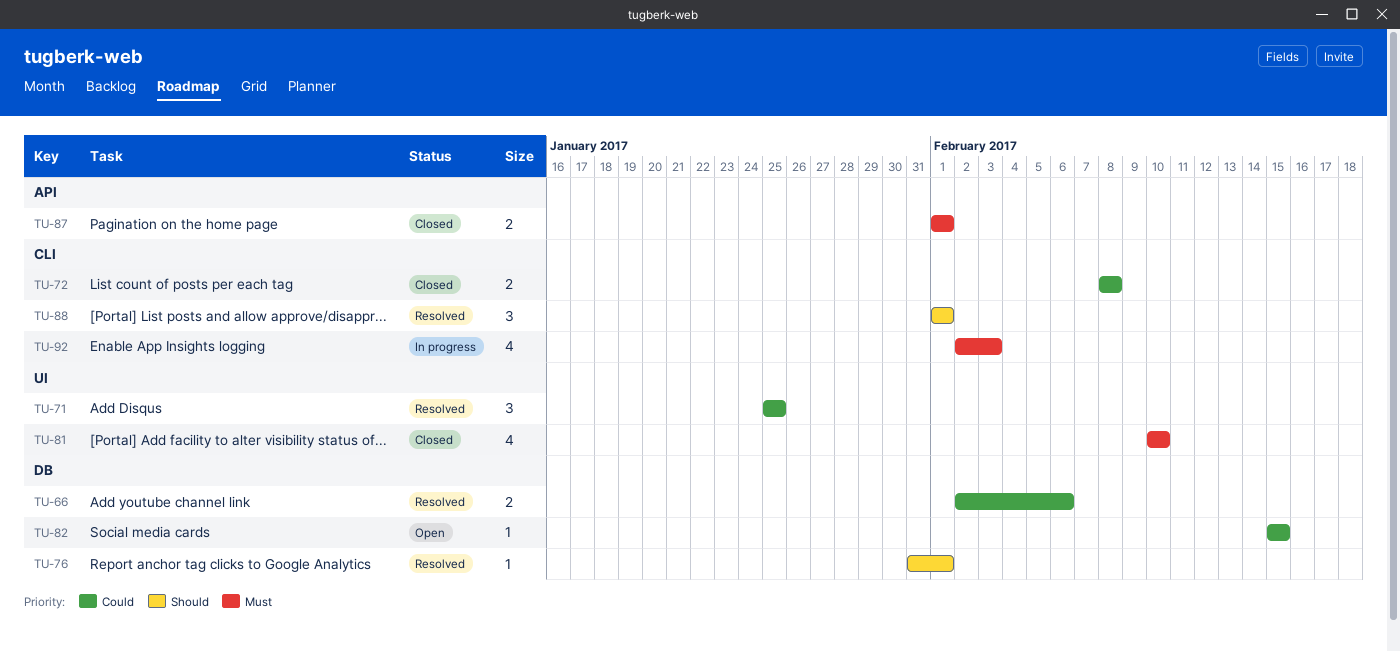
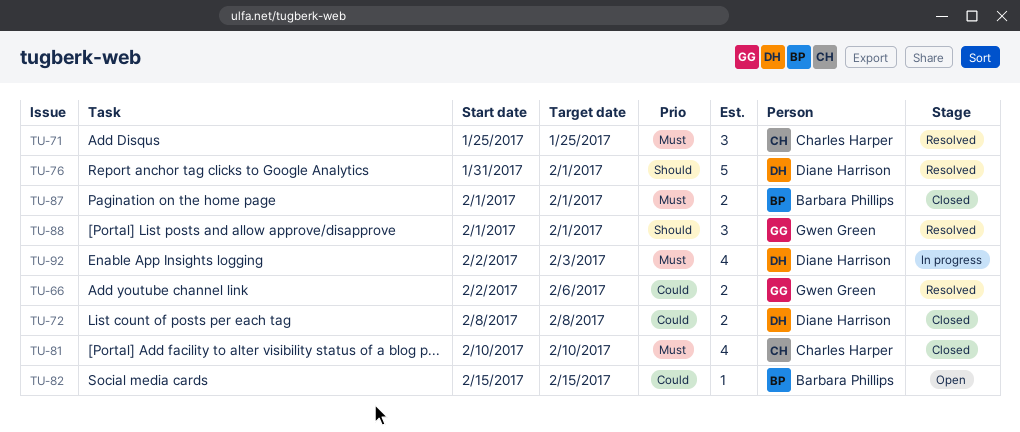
TU-71, priority: Could -> Must
TU-76, estimate: 1 -> 5

